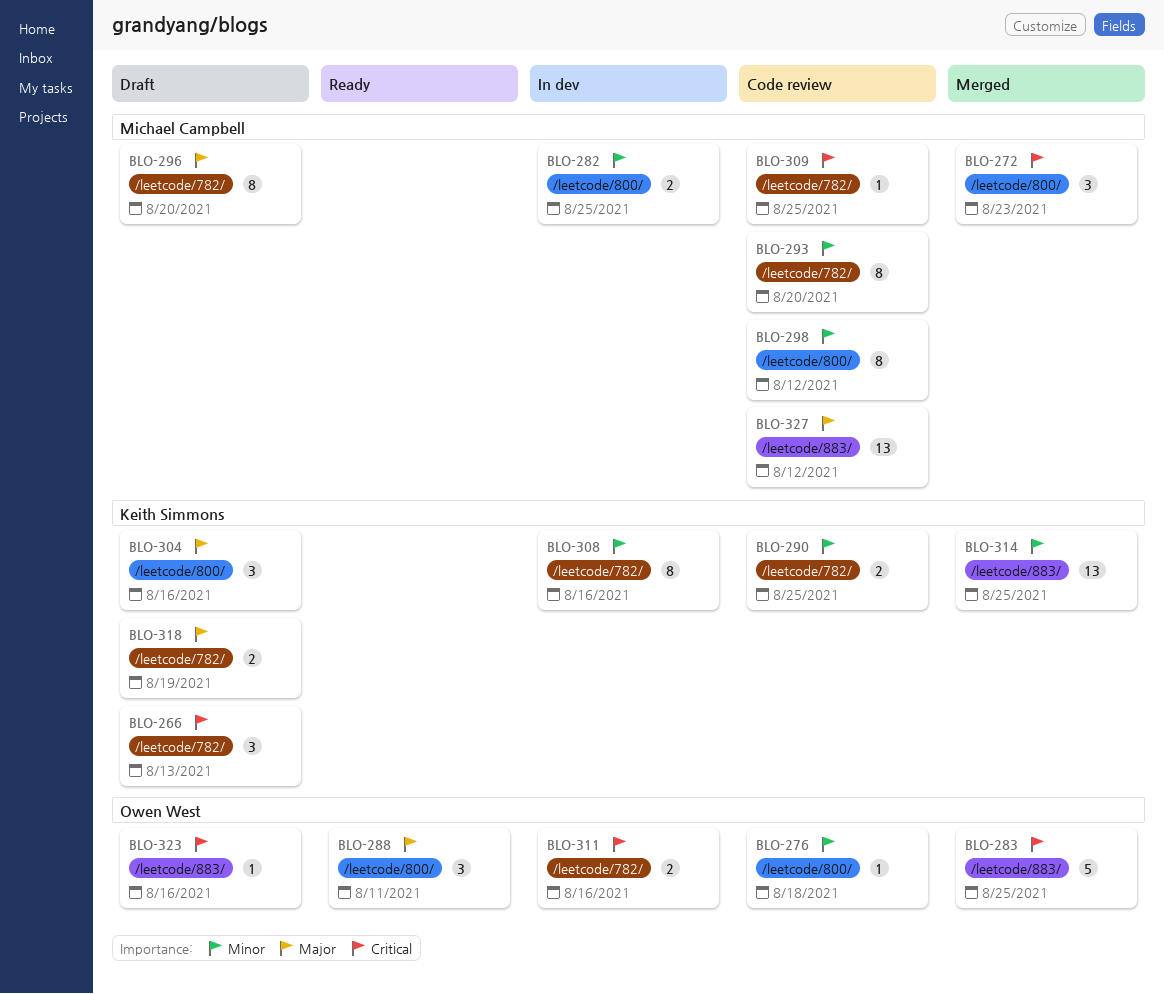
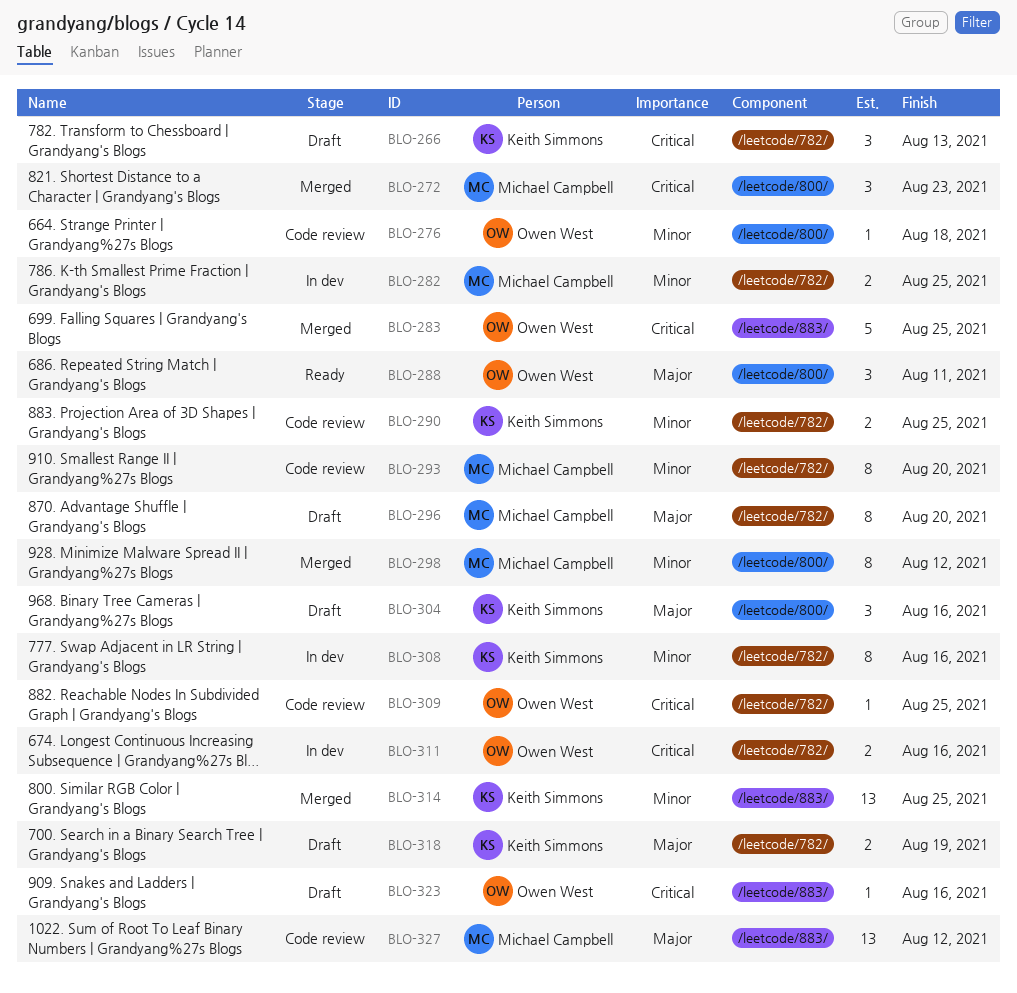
BLO-282, label: /leetcode/800/ -> /leetcode/782/
BLO-298, status: Code review -> Merged
BLO-309, owner: Michael Campbell -> Owen West

